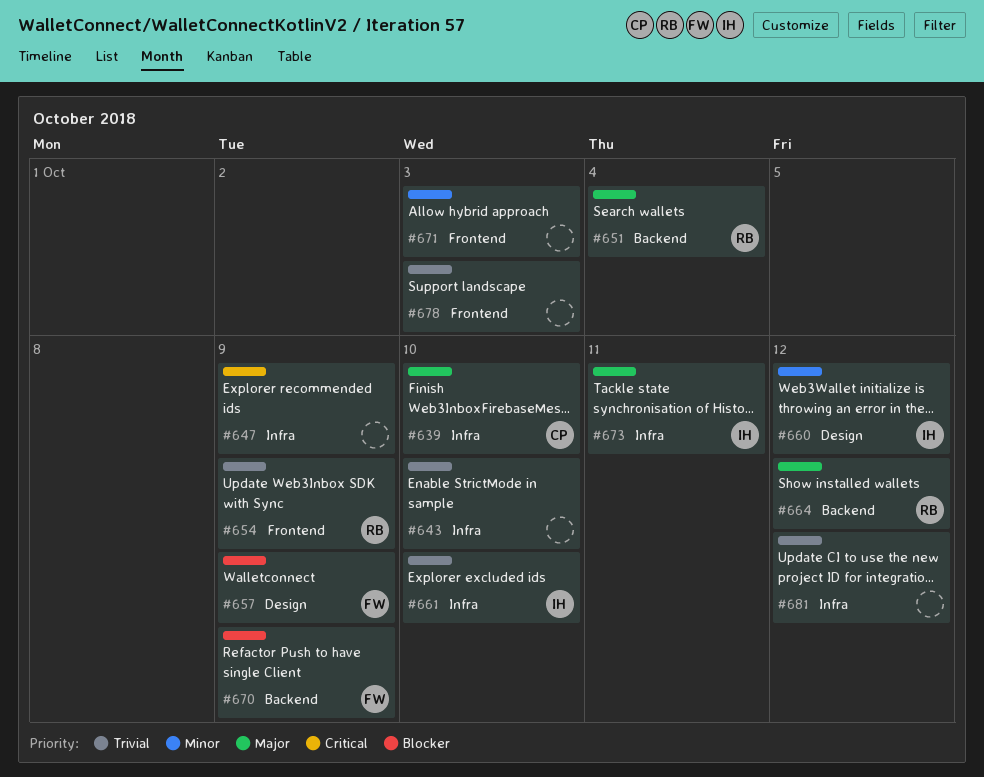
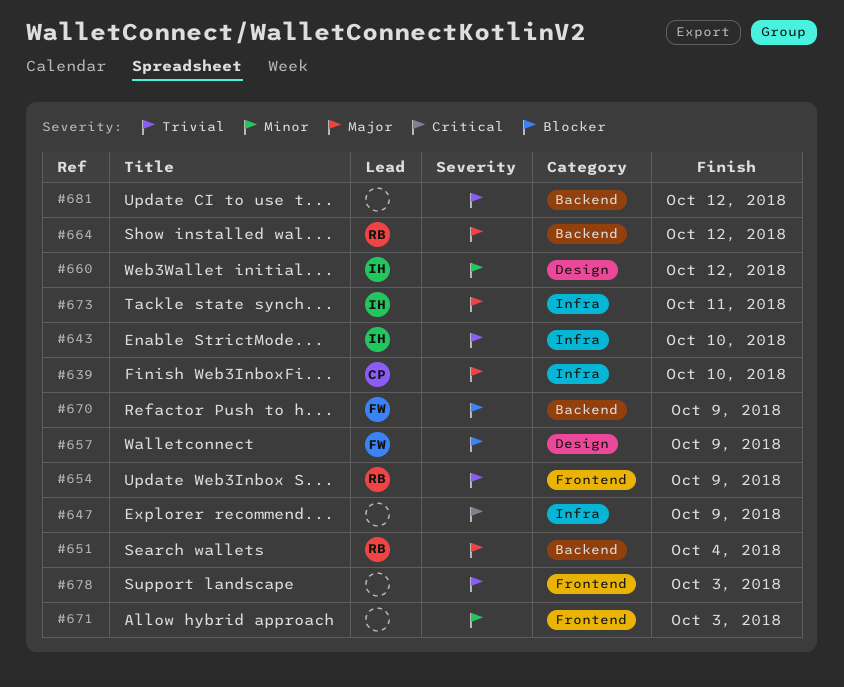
#643, owner: none -> IH
#661: present -> none
#681, label: Infra -> Backend

